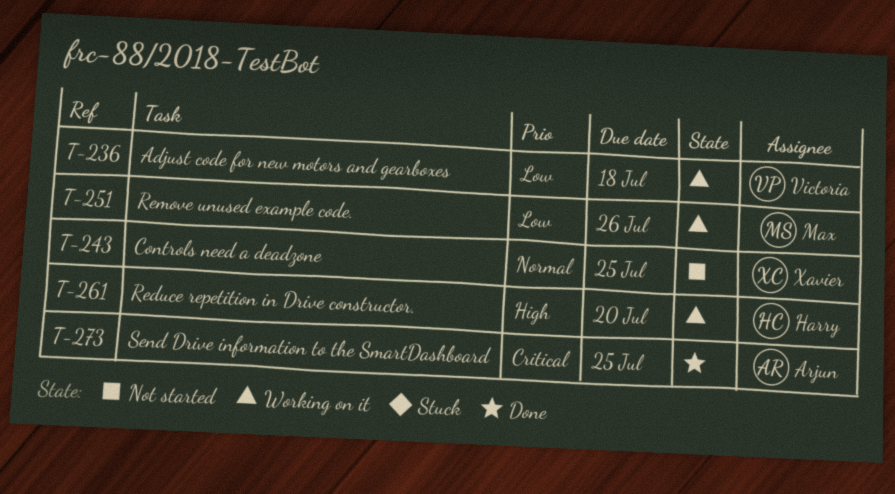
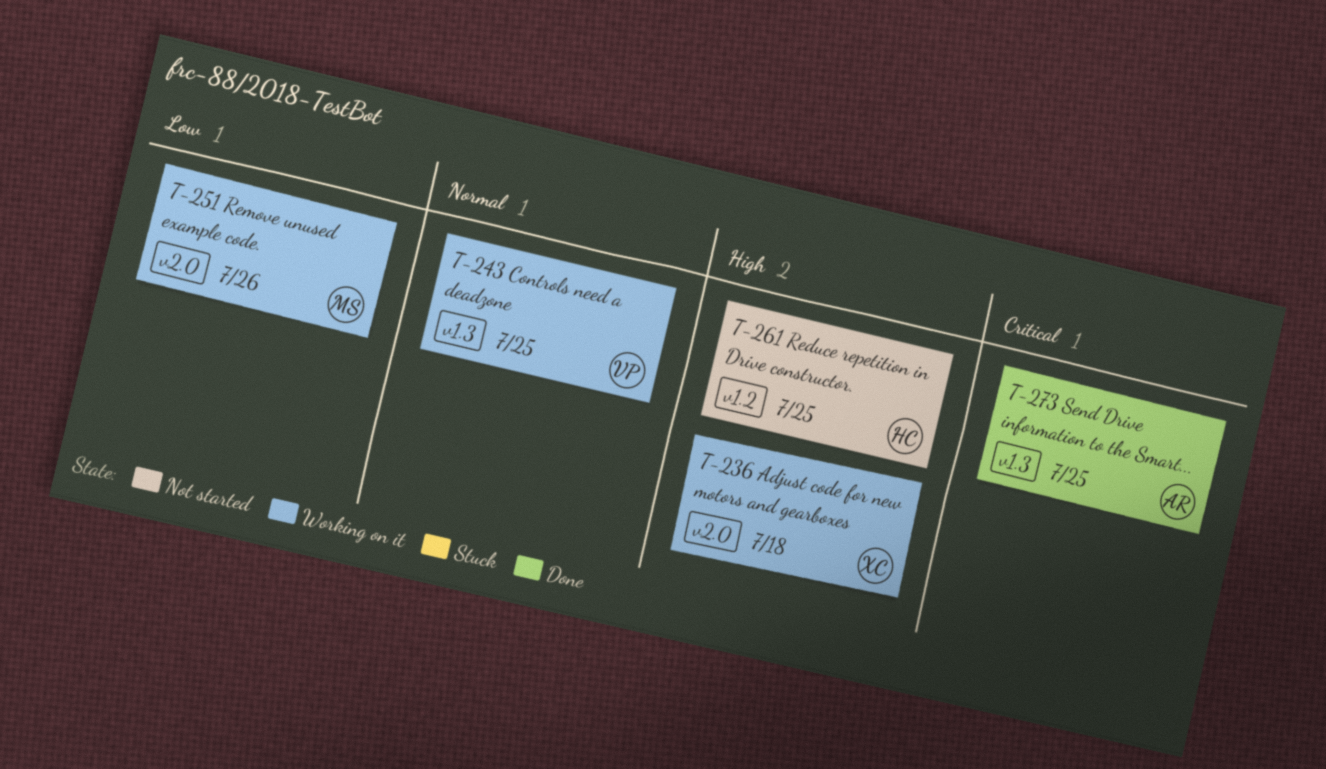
T-236, owner: Victoria -> Xavier
T-236, priority: Low -> High
T-243, status: Not started -> Working on it
T-243, owner: Xavier -> Victoria
T-261, status: Working on it -> Not started
T-261, due: Jul 20 -> Jul 25

